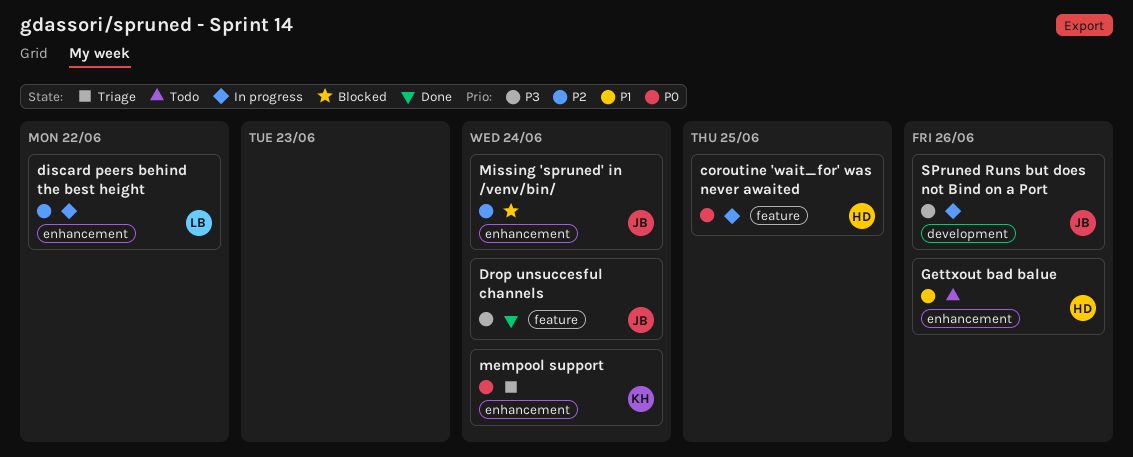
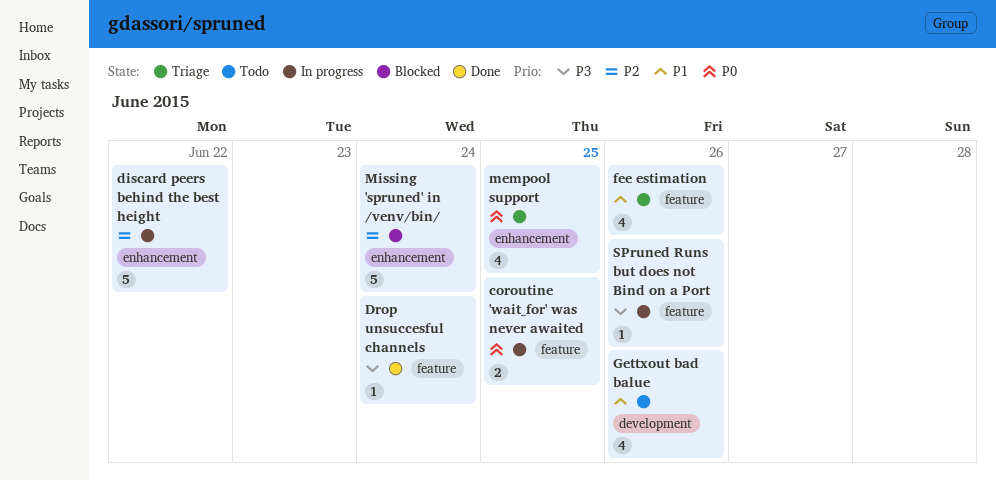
fee estimation: none -> present
Gettxout bad balue, label: enhancement -> development
mempool support, due: Jun 24 -> Jun 25
SPruned Runs but does not Bind on a Port, label: development -> feature

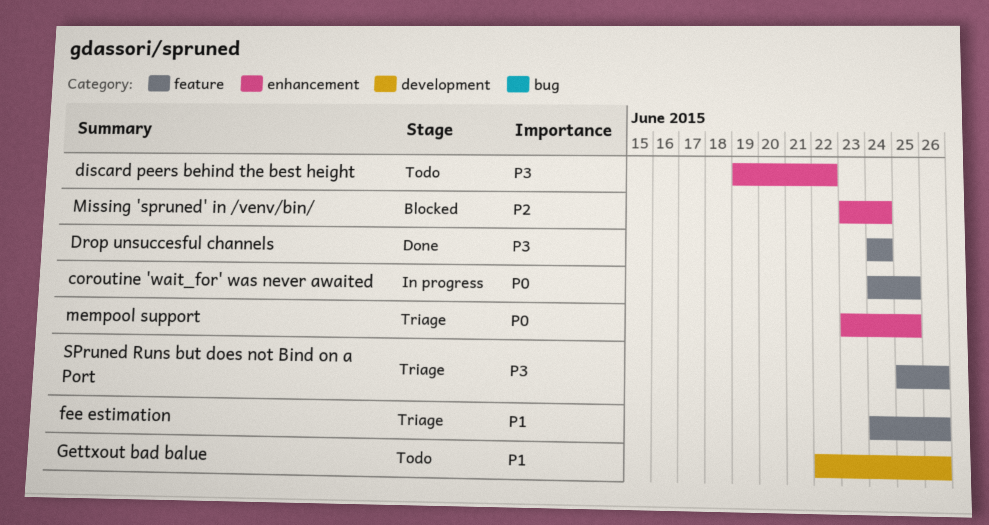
discard peers behind the best height, status: In progress -> Todo
discard peers behind the best height, priority: P2 -> P3
SPruned Runs but does not Bind on a Port, status: In progress -> Triage

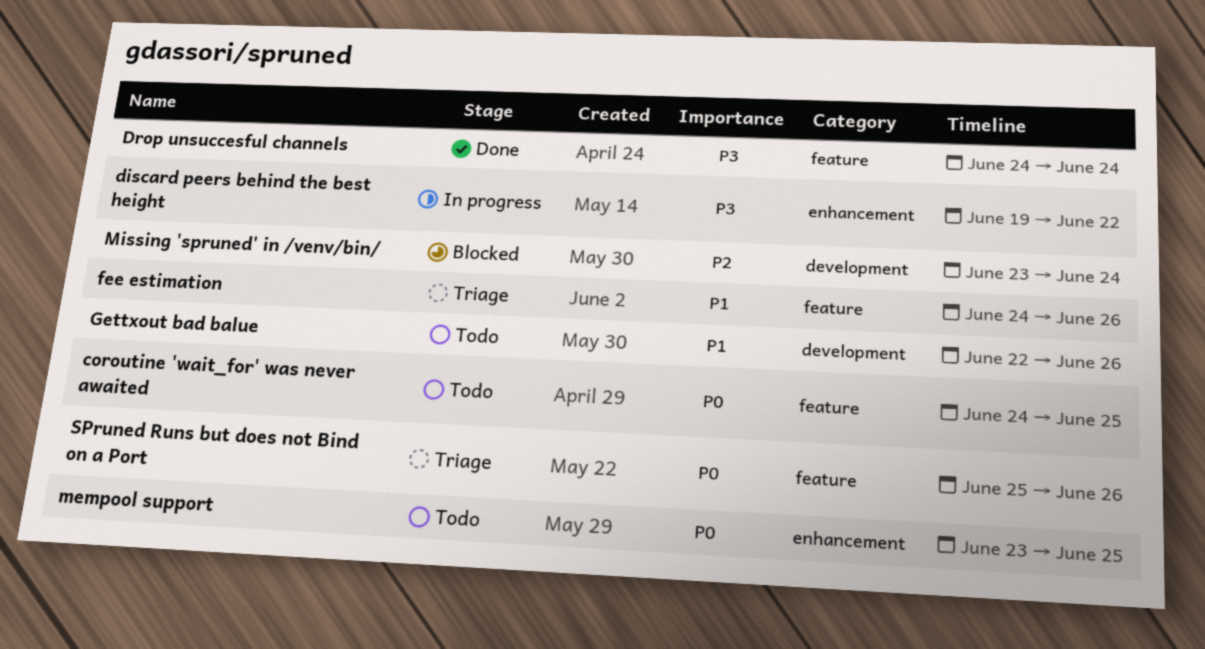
coroutine 'wait_for' was never awaited, status: In progress -> Todo
discard peers behind the best height, status: Todo -> In progress
mempool support, status: Triage -> Todo
Missing 'spruned' in /venv/bin/, label: enhancement -> development
SPruned Runs but does not Bind on a Port, priority: P3 -> P0

